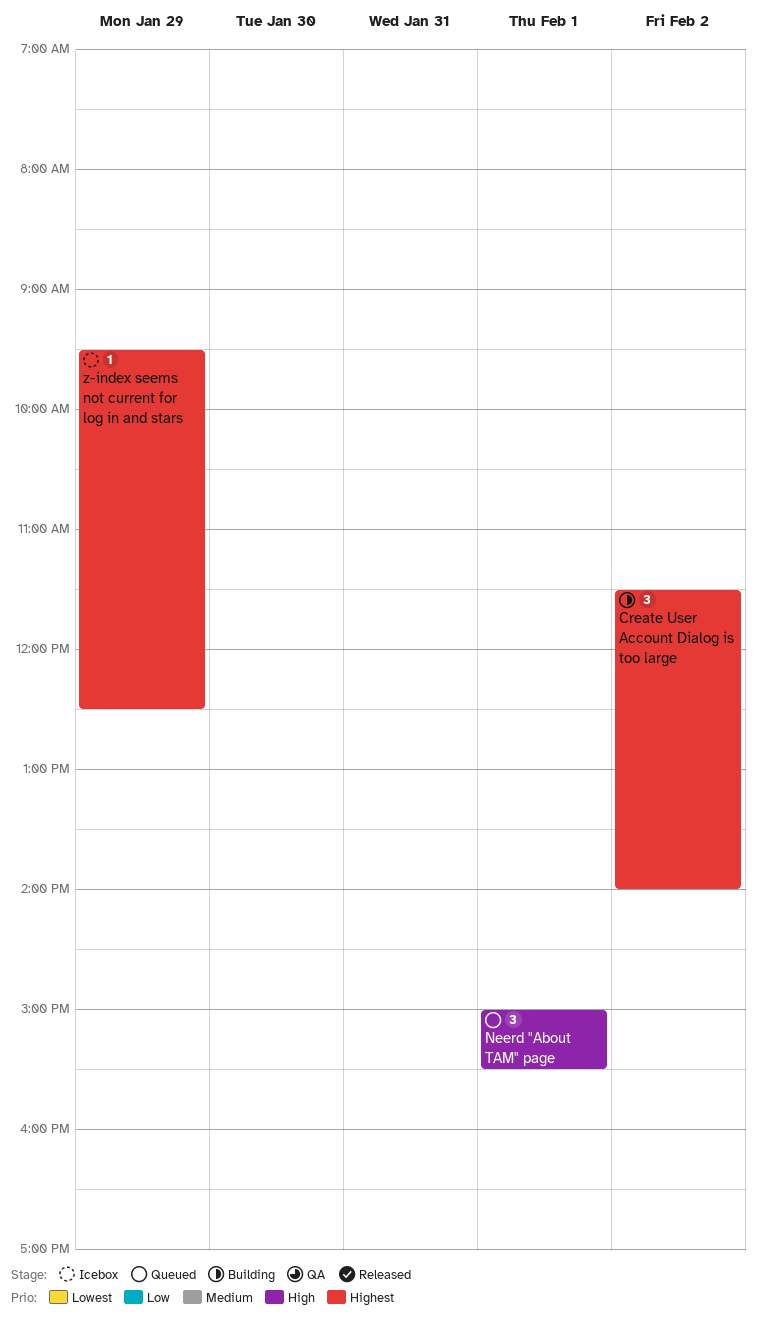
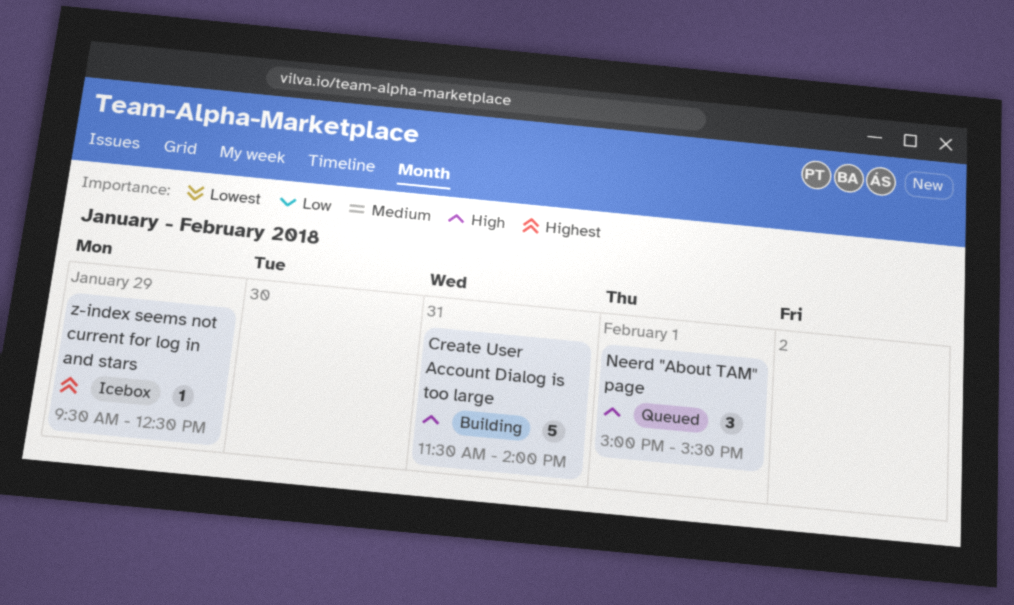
Create User Account Dialog is too large, priority: Highest -> High
Create User Account Dialog is too large, estimate: 3 -> 5
Create User Account Dialog is too large, day: Feb 2 -> Jan 31

